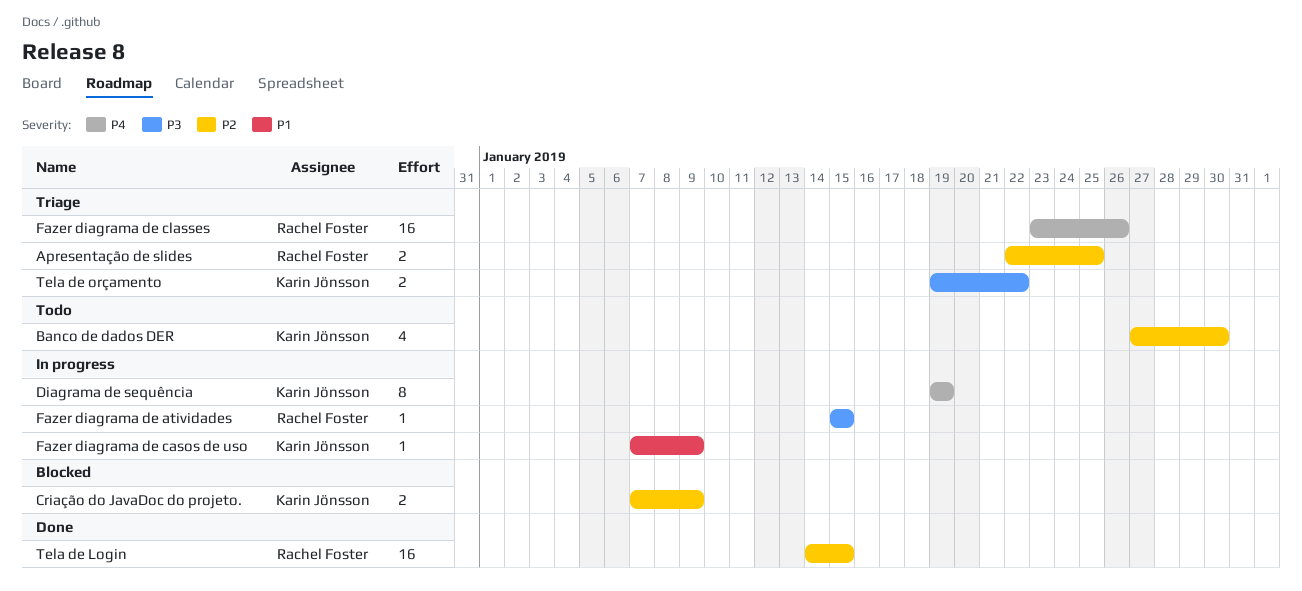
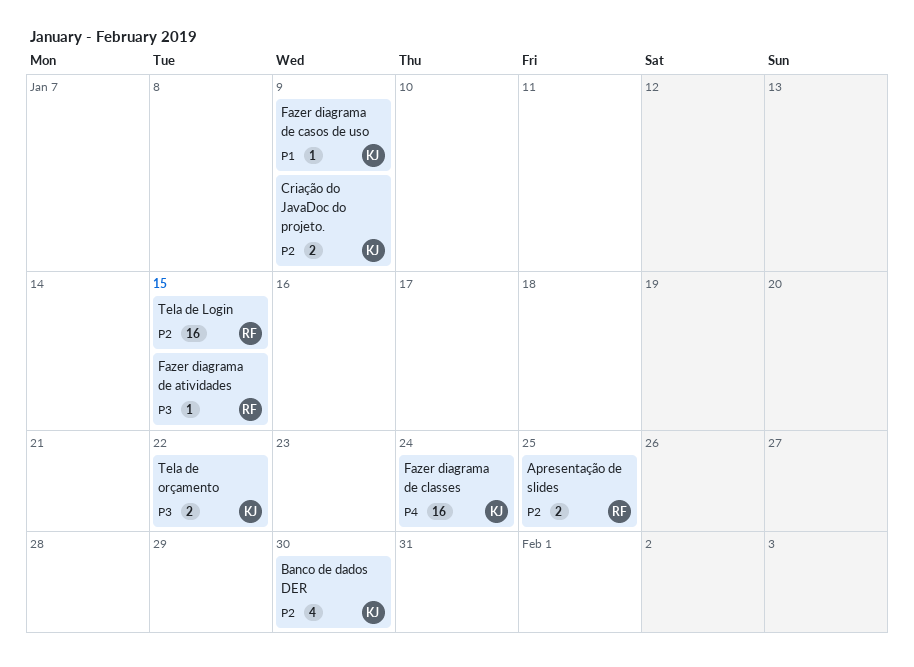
Diagrama de sequência: present -> none
Fazer diagrama de classes, owner: Rachel Foster -> Karin Jönsson
Fazer diagrama de classes, due: Jan 26 -> Jan 24

